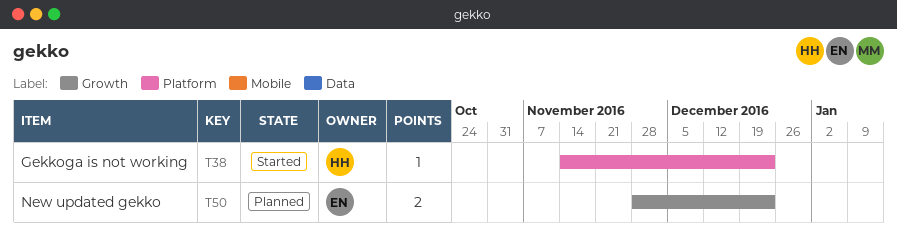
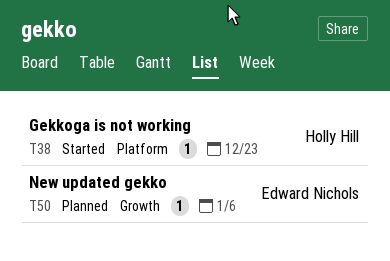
T50, estimate: 2 -> 1
T50, due: Dec 23 -> Jan 6

